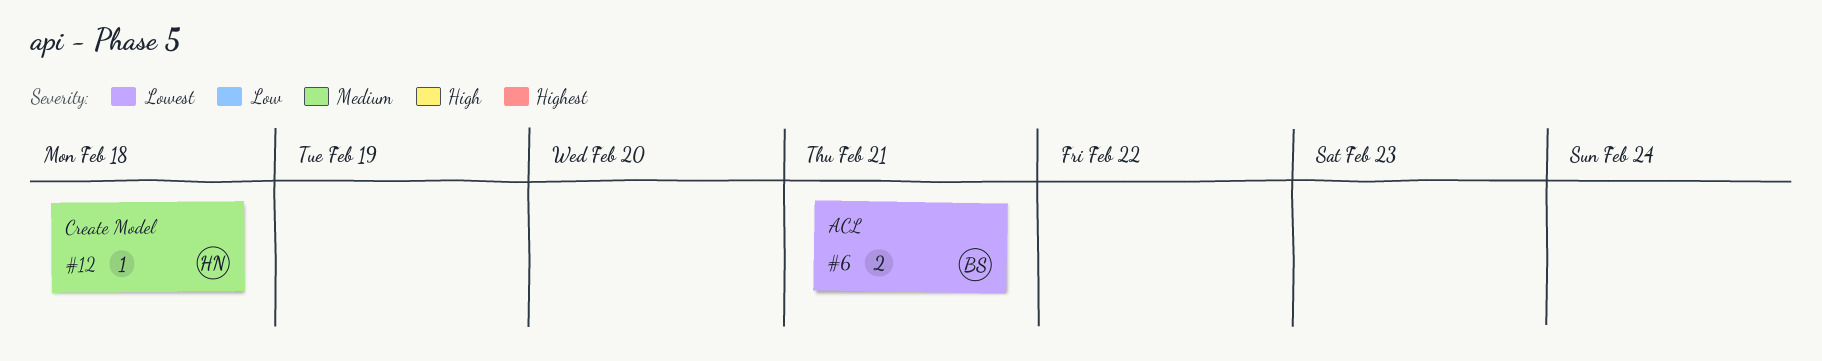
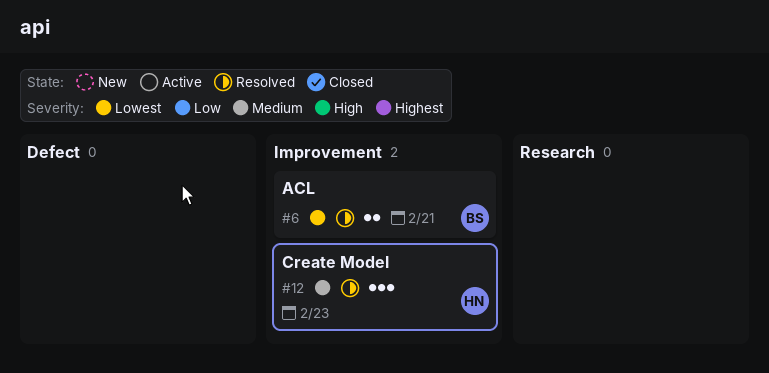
#12, estimate: 1 -> 3
#12, due: Feb 18 -> Feb 23

